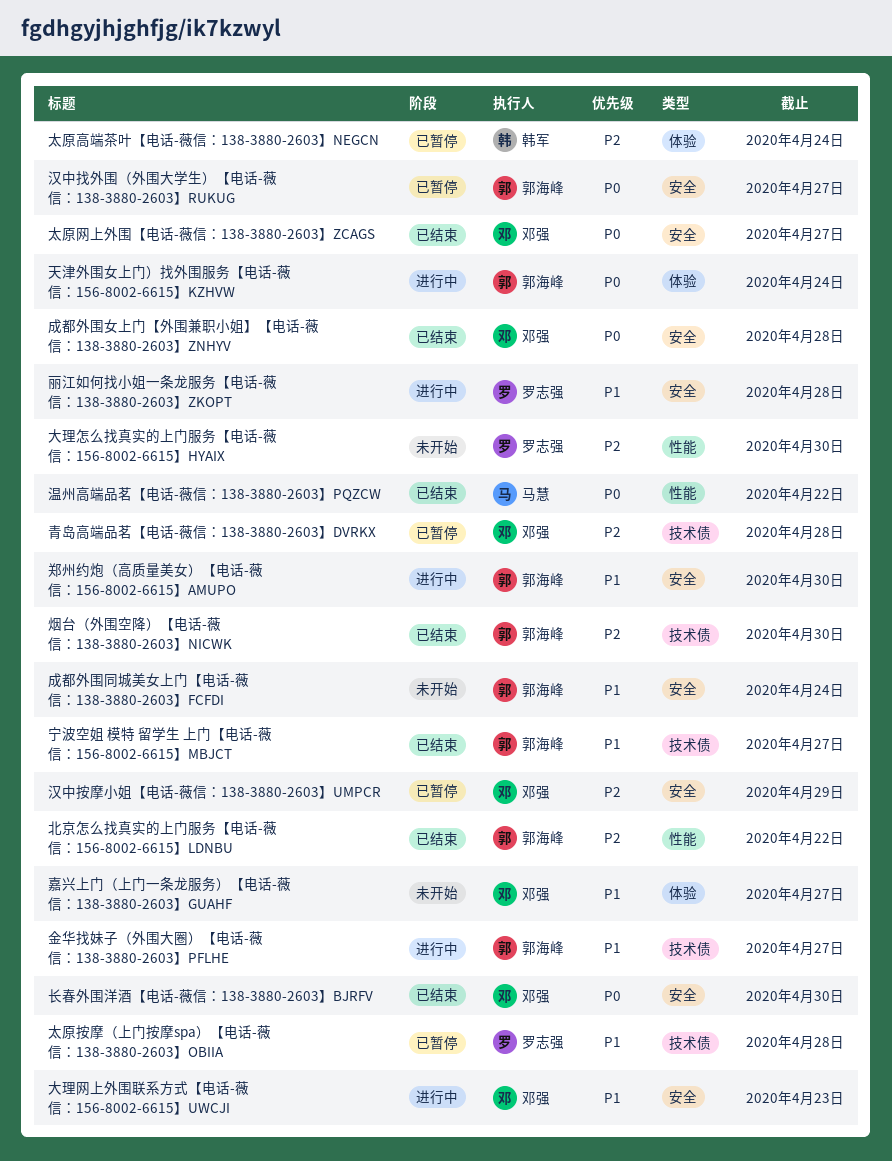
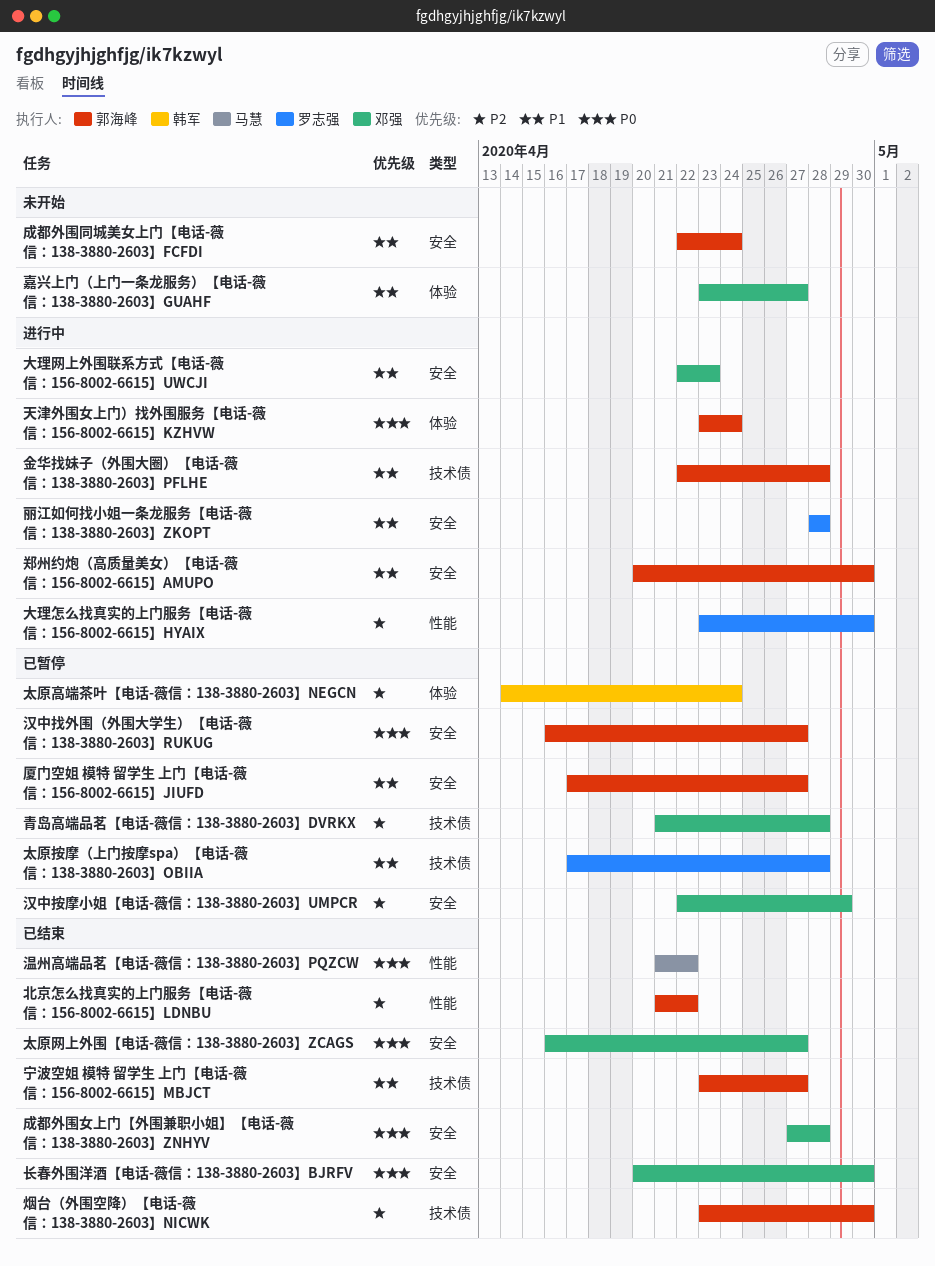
厦门空姐 模特 留学生 上门【电话-薇信：156-8002-6615】JIUFD: none -> present
大理怎么找真实的上门服务【电话-薇信：156-8002-6615】HYAIX, status: 未开始 -> 进行中
金华找妹子（外围大圈）【电话-薇信：138-3880-2603】PFLHE, due: Apr 27 -> Apr 28

